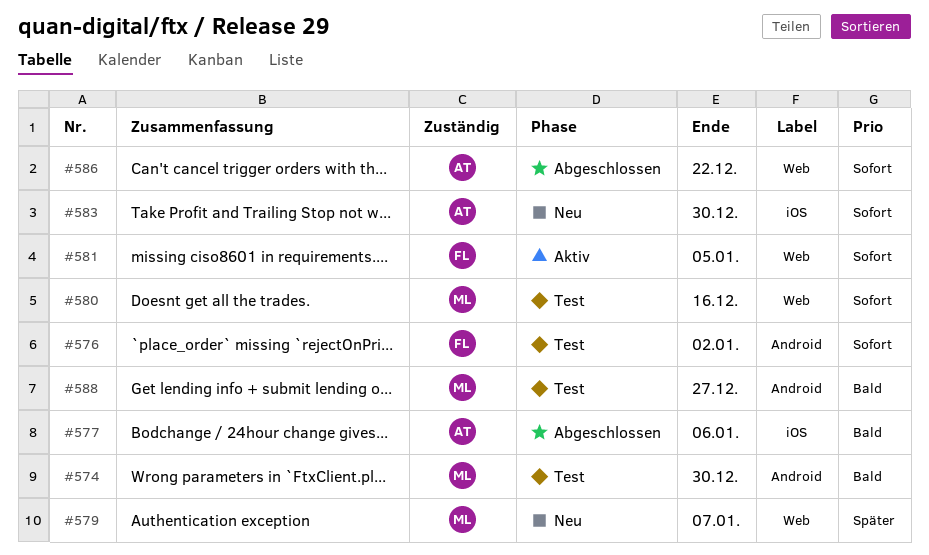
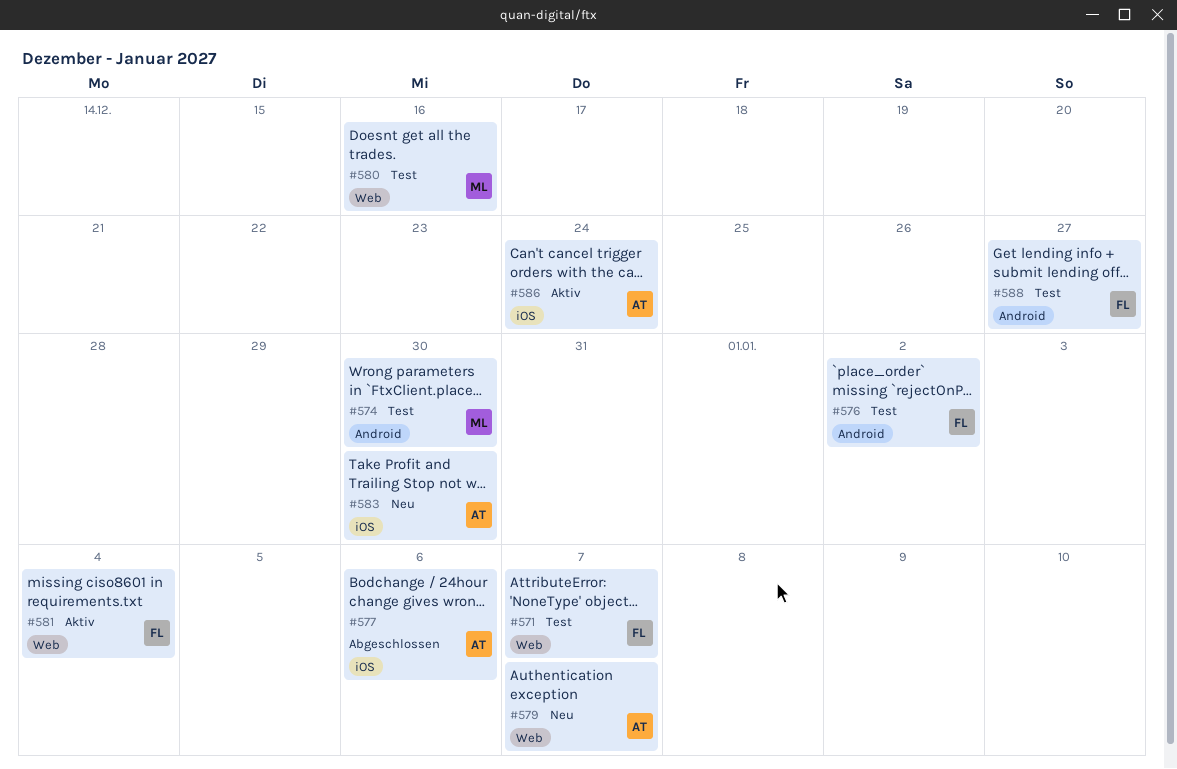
#571: none -> present
#579, owner: ML -> AT
#581, due: Jan 5 -> Jan 4
#586, status: Abgeschlossen -> Aktiv
#586, label: Web -> iOS
#586, due: Dec 22 -> Dec 24
#588, owner: ML -> FL

